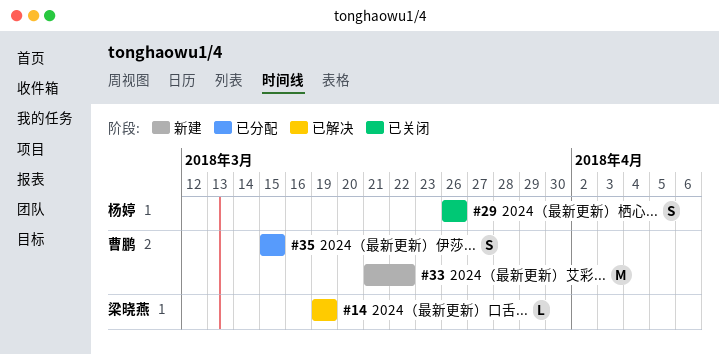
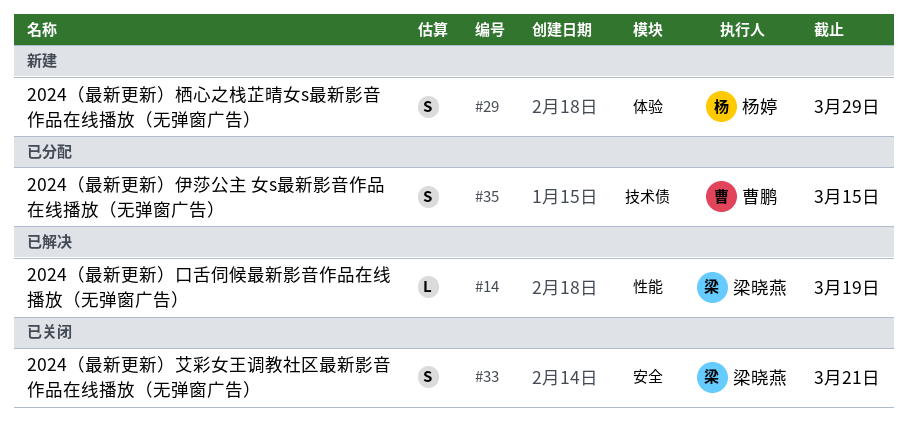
#29, status: 已关闭 -> 新建
#29, due: Mar 26 -> Mar 29
#33, status: 新建 -> 已关闭
#33, owner: 曹鹏 -> 梁晓燕
#33, estimate: M -> S
#33, due: Mar 22 -> Mar 21

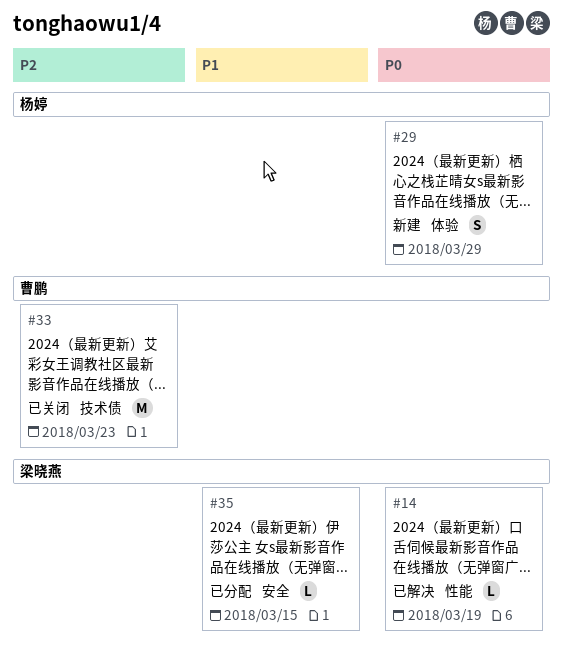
#33, owner: 梁晓燕 -> 曹鹏
#33, label: 安全 -> 技术债
#33, estimate: S -> M
#33, due: Mar 21 -> Mar 23
#35, owner: 曹鹏 -> 梁晓燕
#35, label: 技术债 -> 安全
#35, estimate: S -> L

